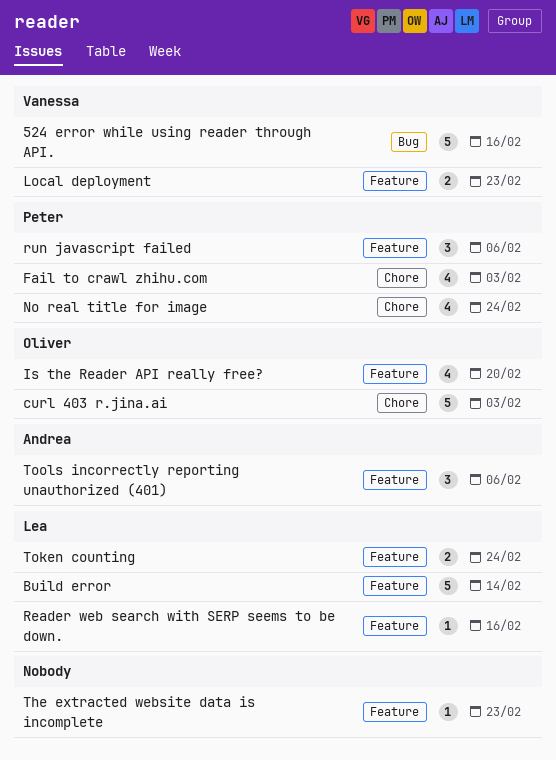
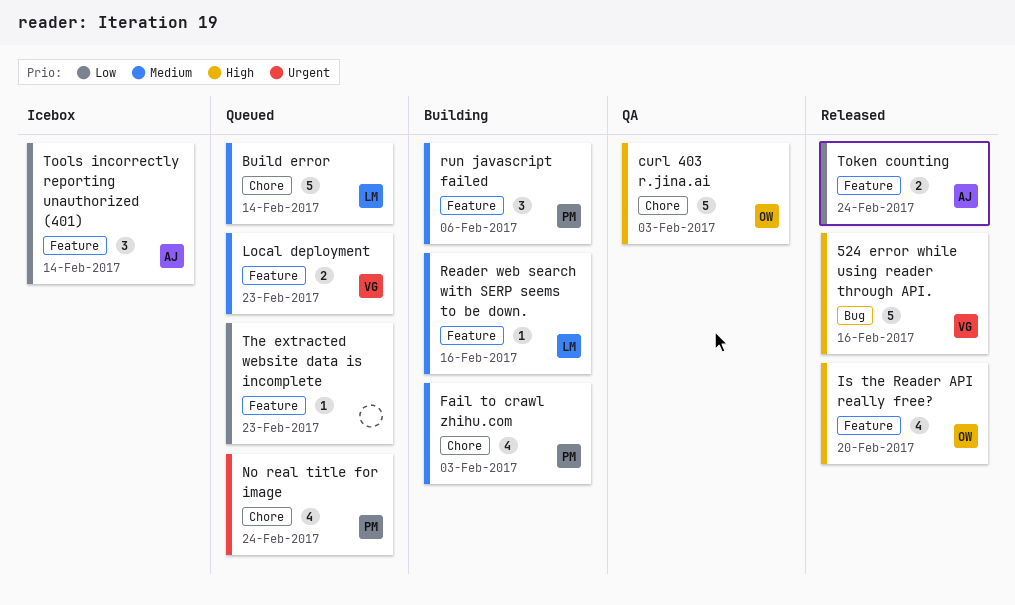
Build error, label: Feature -> Chore
Token counting, owner: Lea -> Andrea
Tools incorrectly reporting unauthorized (401), due: Feb 6 -> Feb 14

